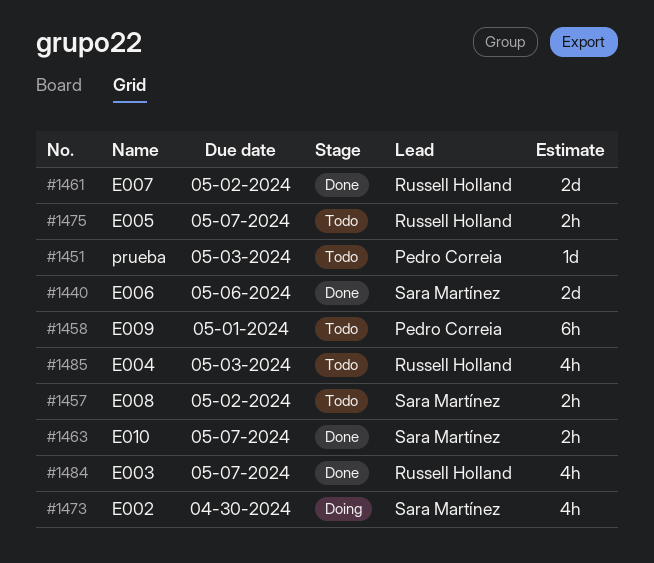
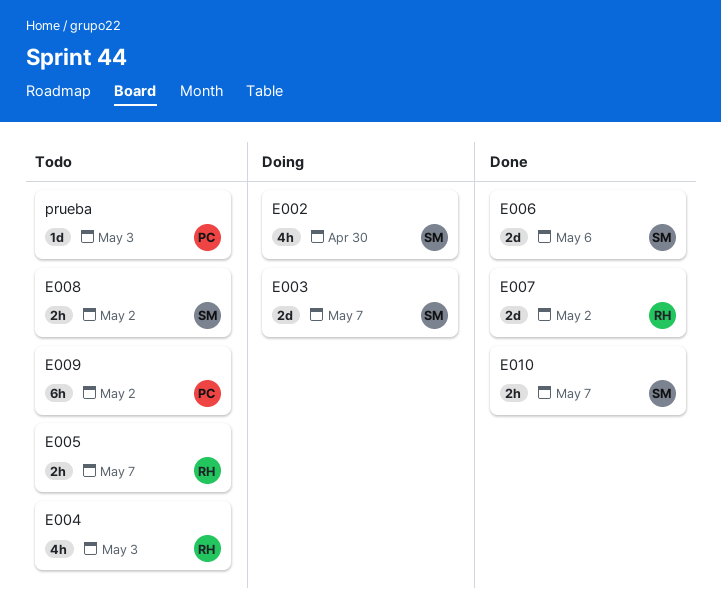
E003, status: Done -> Doing
E003, owner: Russell Holland -> Sara Martínez
E003, estimate: 4h -> 2d
E009, due: May 1 -> May 2

